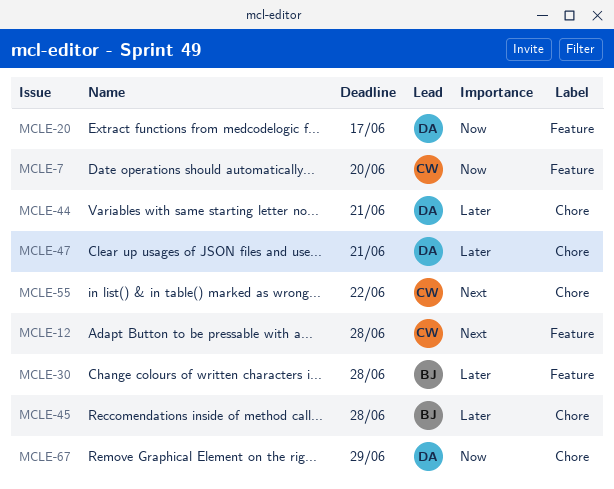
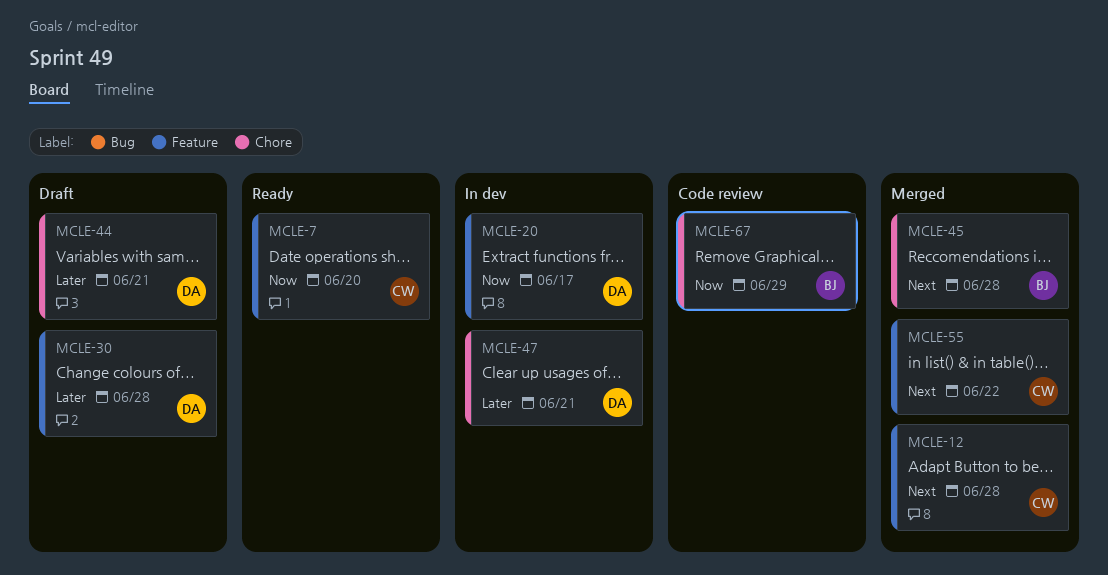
MCLE-30, owner: BJ -> DA
MCLE-45, priority: Later -> Next
MCLE-55, label: Chore -> Feature
MCLE-67, owner: DA -> BJ

